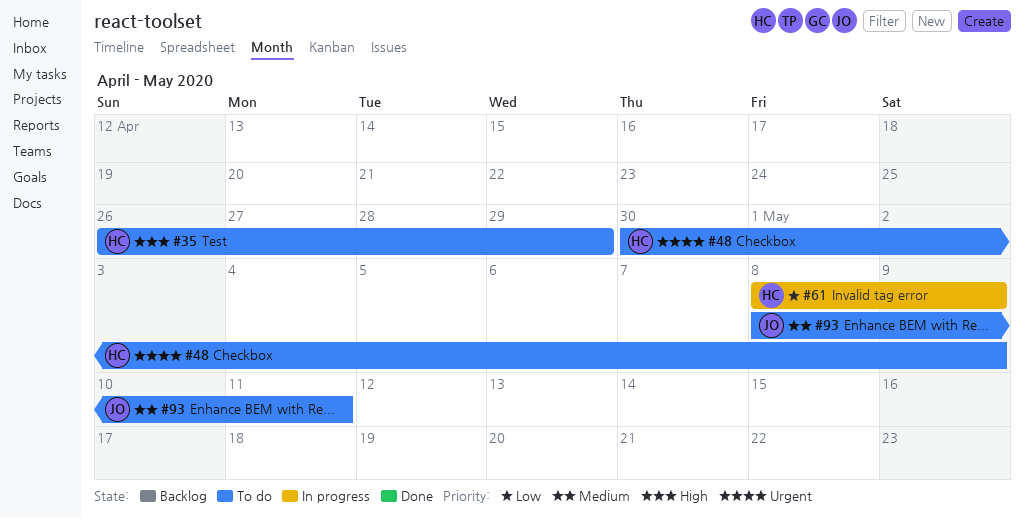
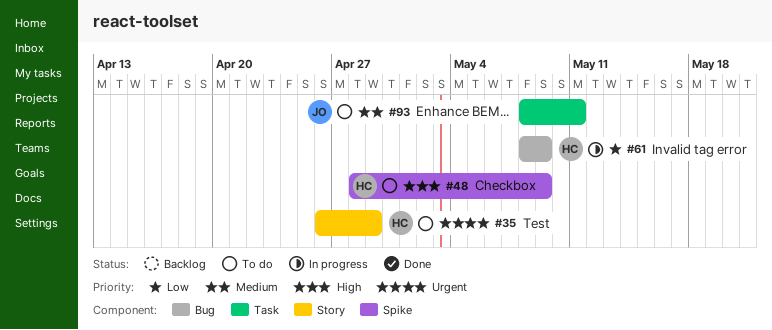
#35, priority: High -> Urgent
#48, priority: Urgent -> High
#48, start: Apr 30 -> Apr 28

